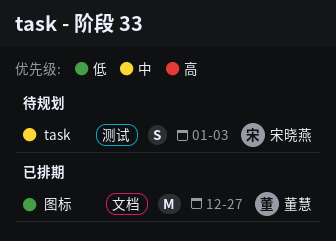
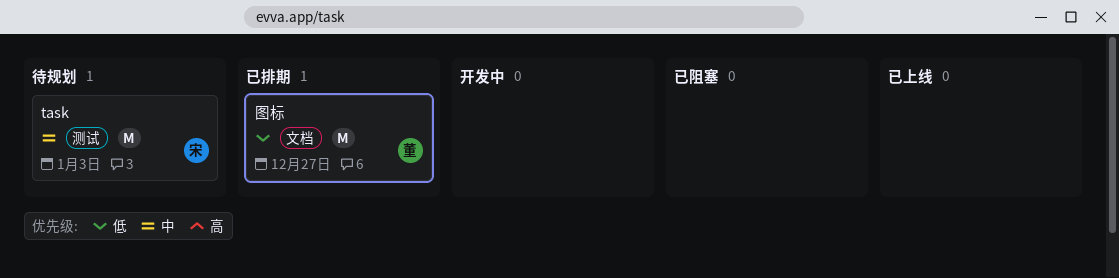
task, estimate: S -> M

